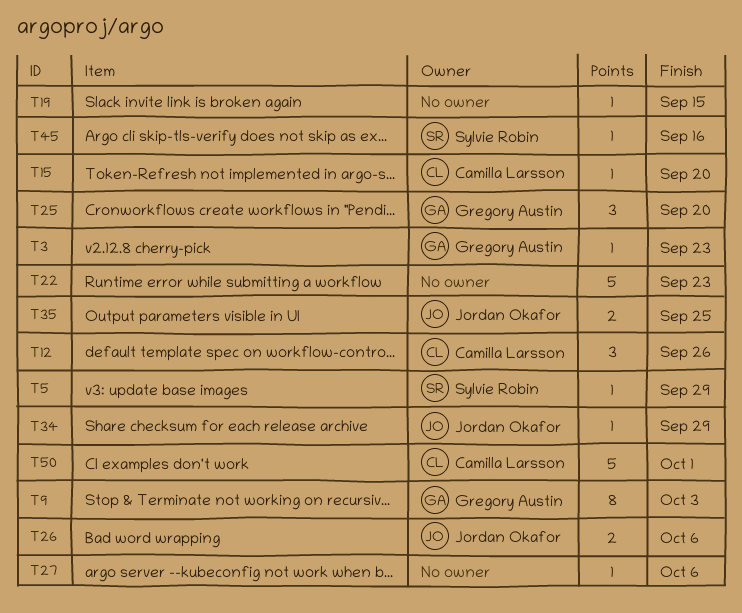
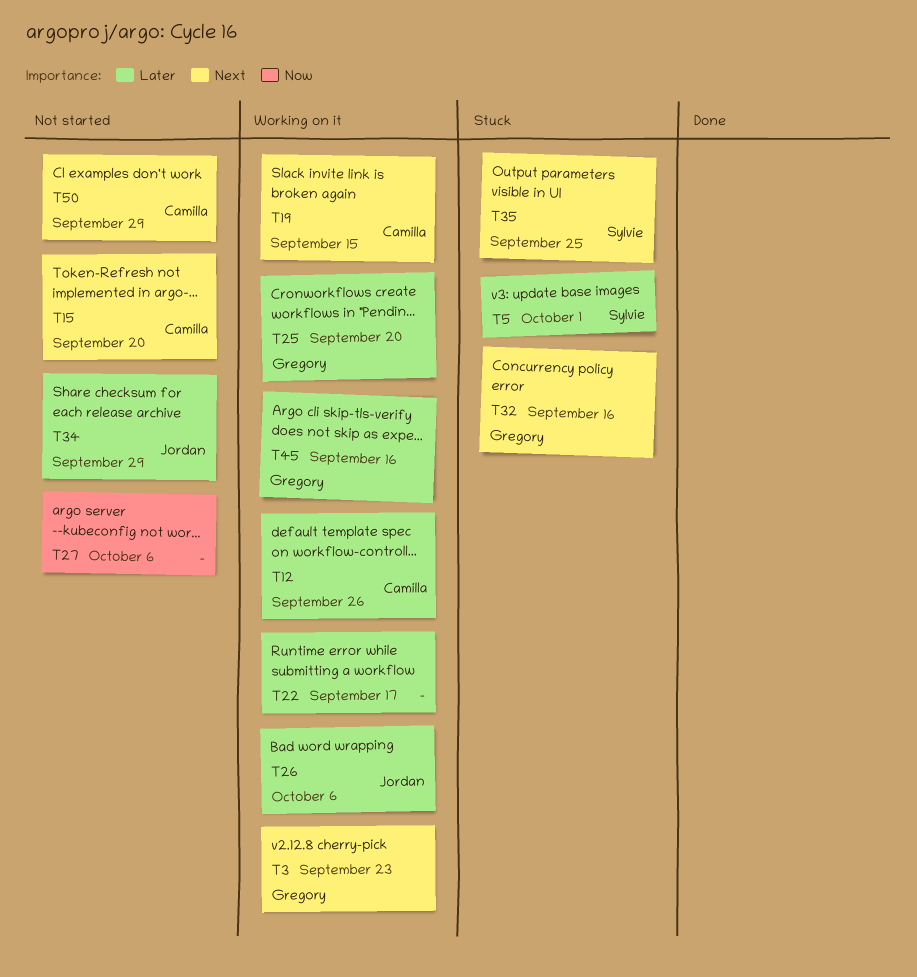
T5, due: Sep 29 -> Oct 1
T9: present -> none
T19, owner: none -> Camilla Larsson
T22, due: Sep 23 -> Sep 17
T32: none -> present
T35, owner: Jordan Okafor -> Sylvie Robin
T45, owner: Sylvie Robin -> Gregory Austin
T50, due: Oct 1 -> Sep 29

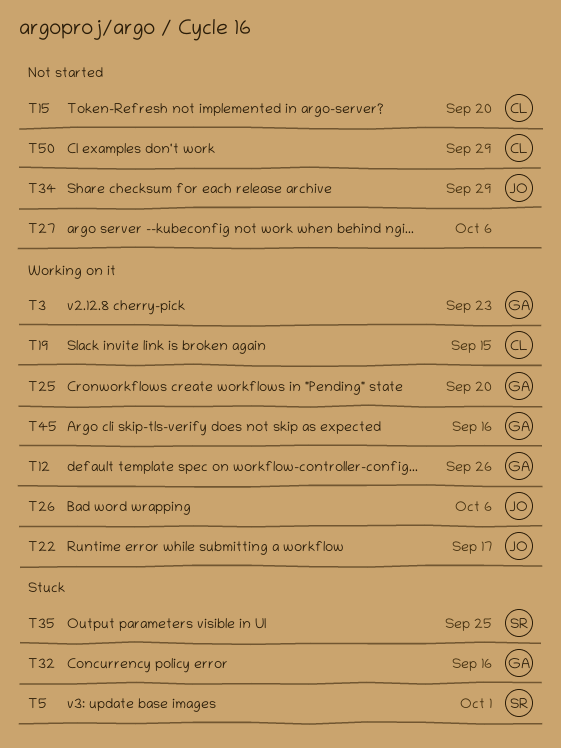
T12, owner: Camilla -> Gregory
T22, owner: none -> Jordan

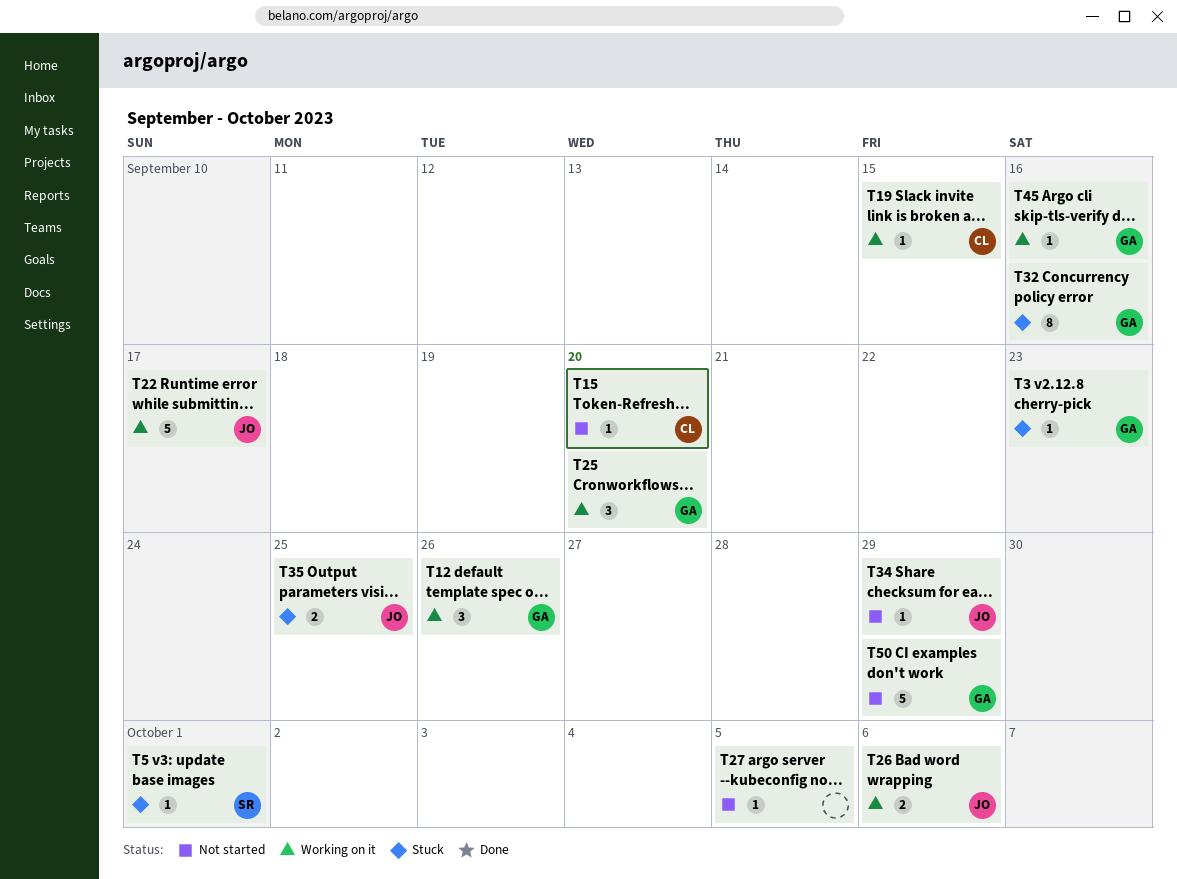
T3, status: Working on it -> Stuck
T27, due: Oct 6 -> Oct 5
T35, owner: SR -> JO
T50, owner: CL -> GA

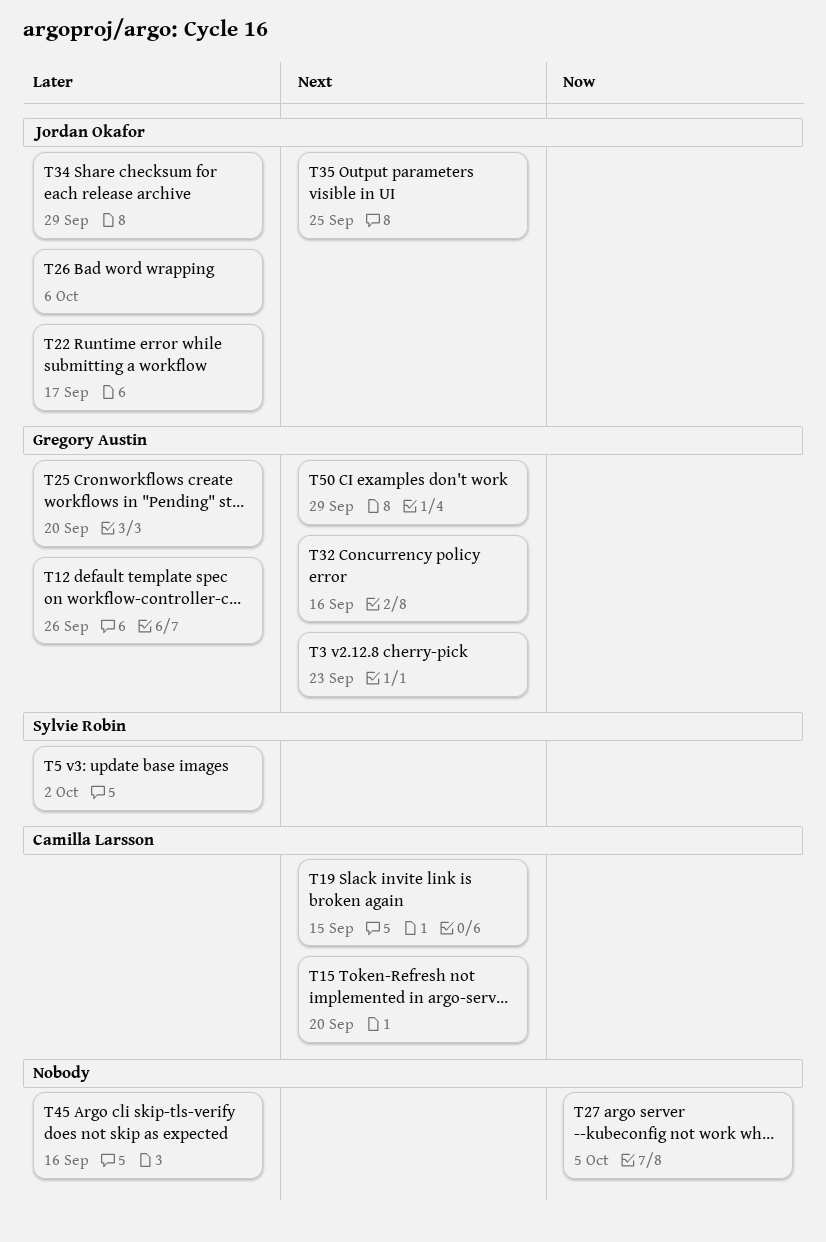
T5, due: Oct 1 -> Oct 2
T45, owner: Gregory Austin -> none

